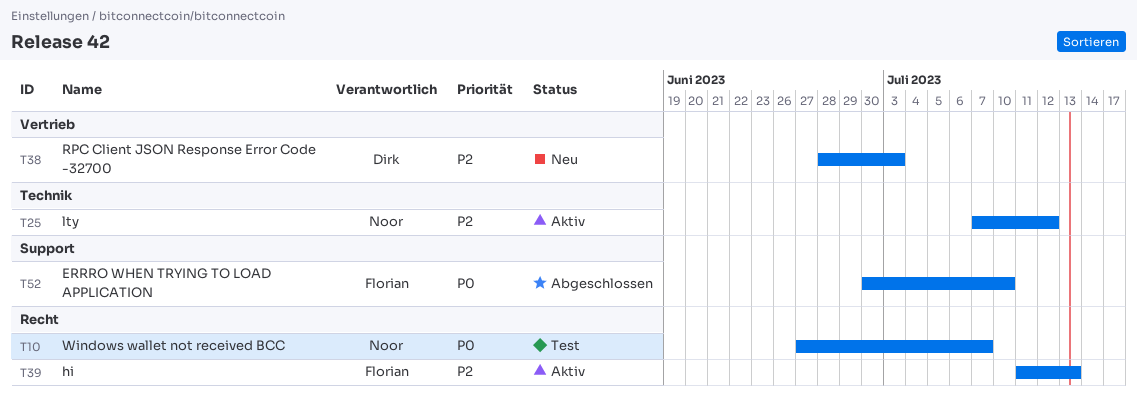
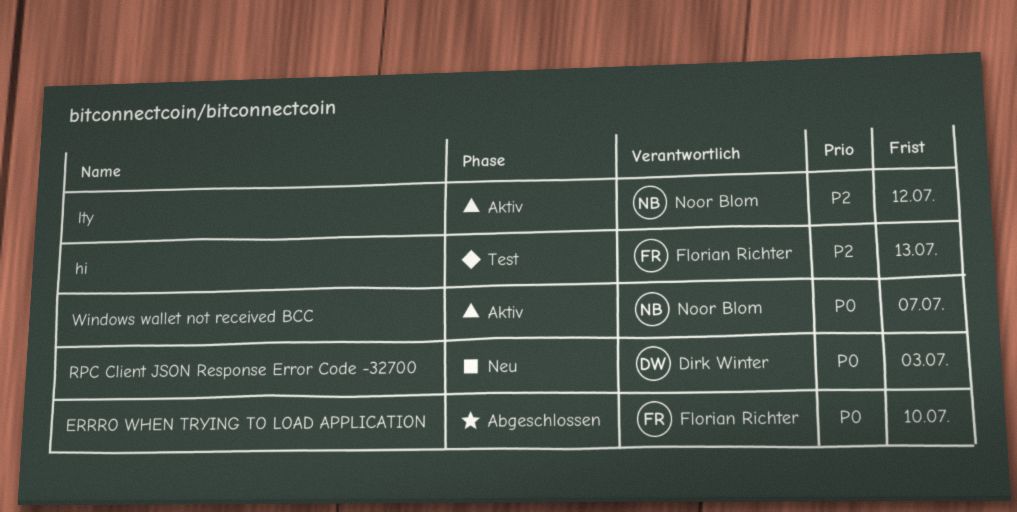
hi, status: Aktiv -> Test
RPC Client JSON Response Error Code -32700, priority: P2 -> P0
Windows wallet not received BCC, status: Test -> Aktiv

